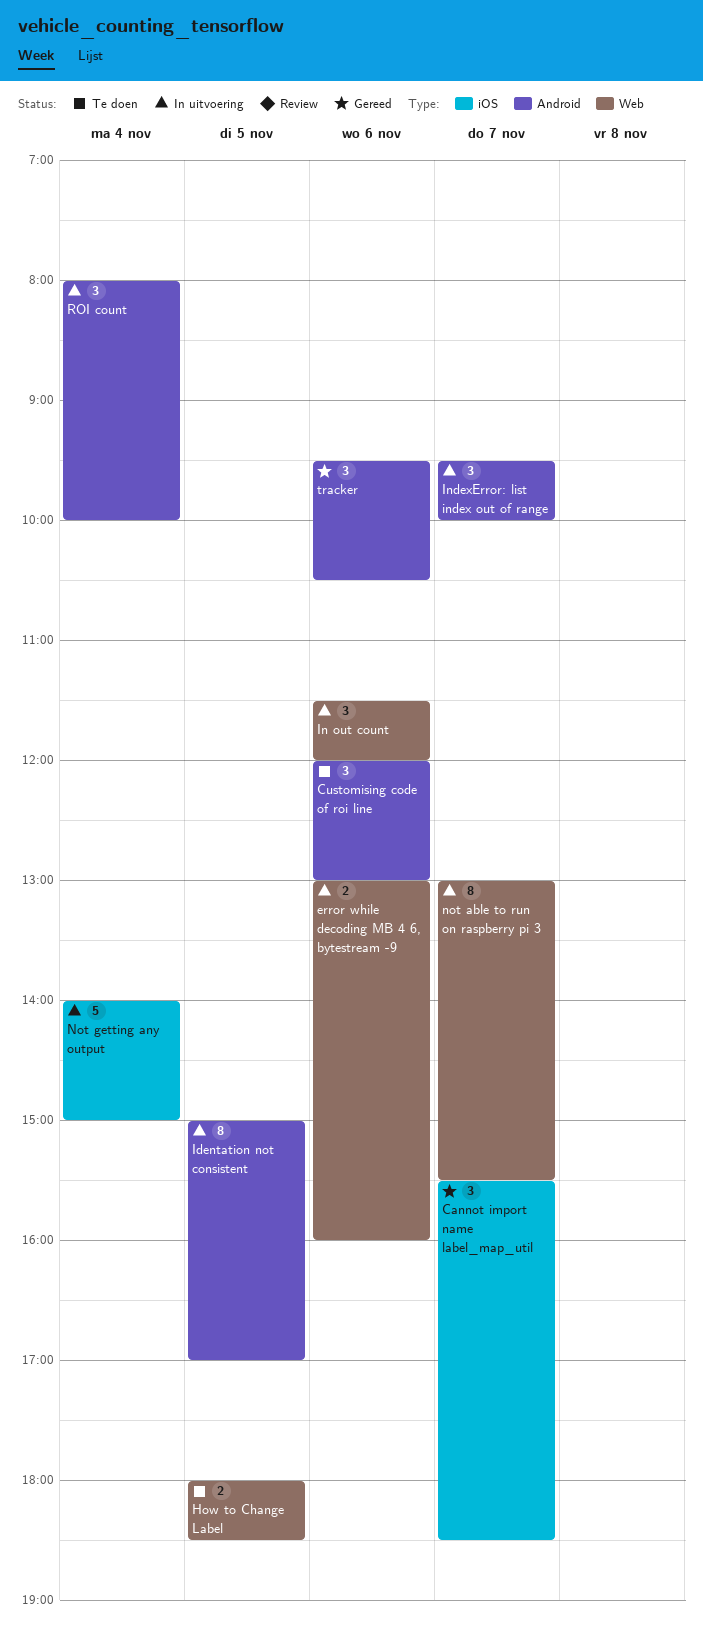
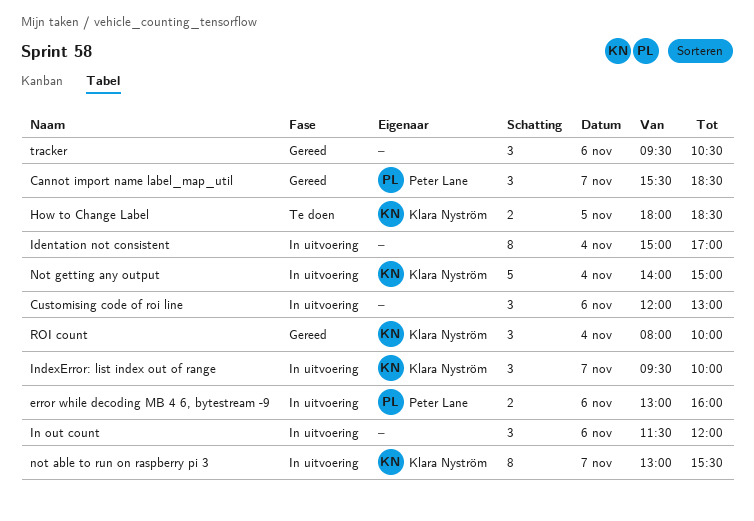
Customising code of roi line, status: Te doen -> In uitvoering
Identation not consistent, day: Nov 5 -> Nov 4
ROI count, status: In uitvoering -> Gereed

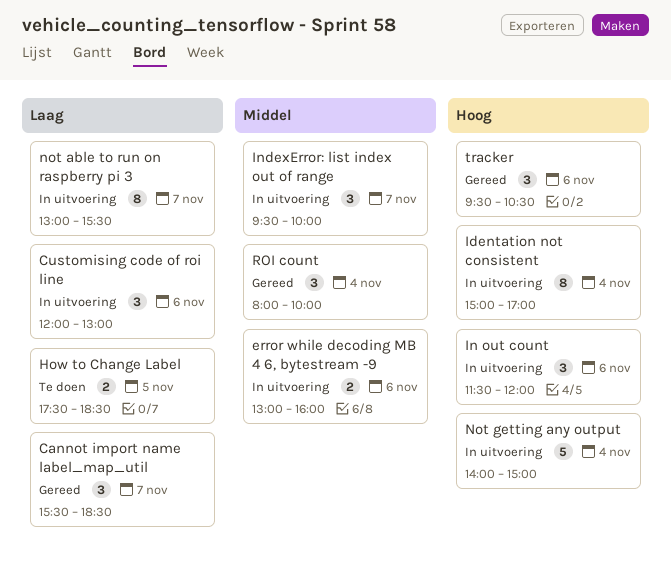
How to Change Label, begins: 18:00 -> 17:30

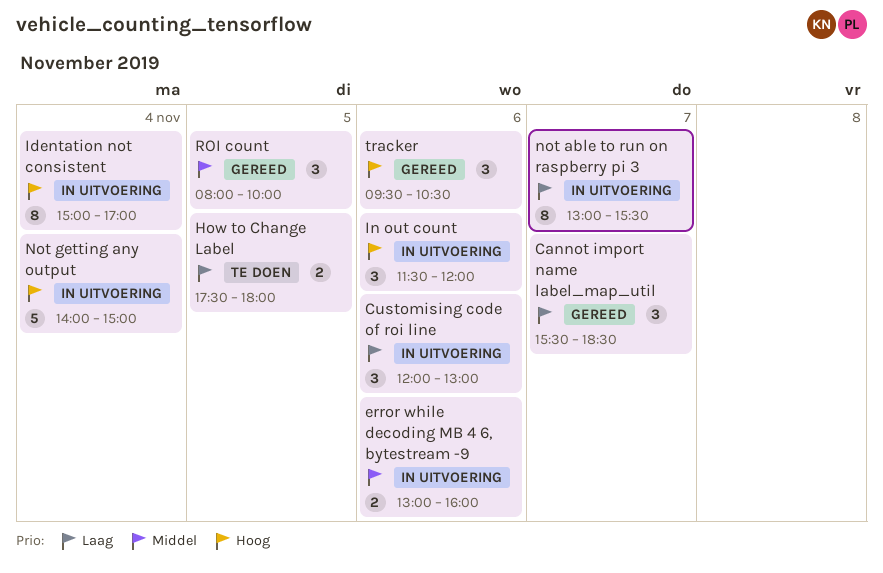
How to Change Label, ends: 18:30 -> 18:00
IndexError: list index out of range: present -> none
ROI count, day: Nov 4 -> Nov 5

